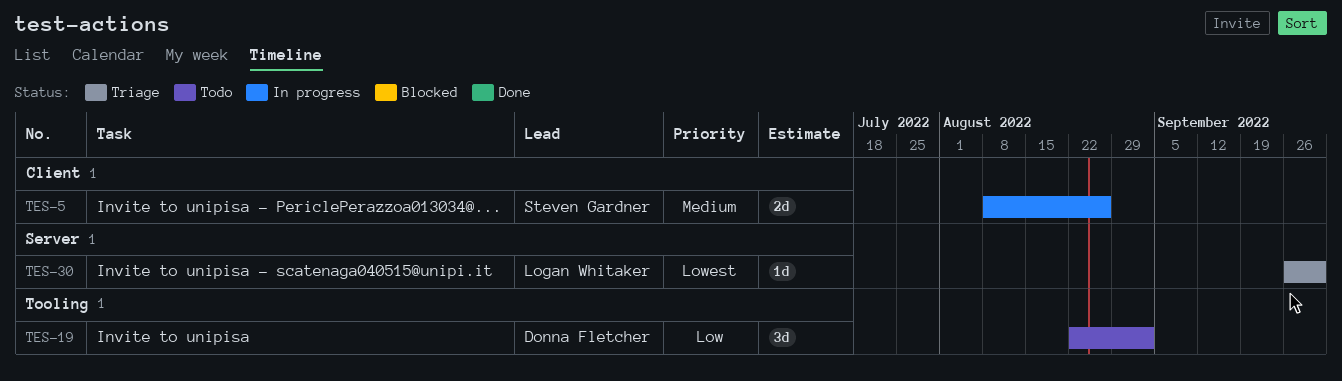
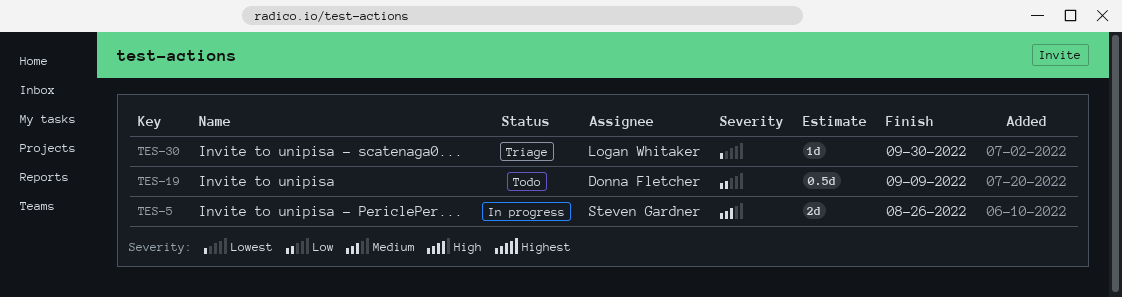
TES-19, estimate: 3d -> 0.5d
TES-19, due: Sep 2 -> Sep 9

